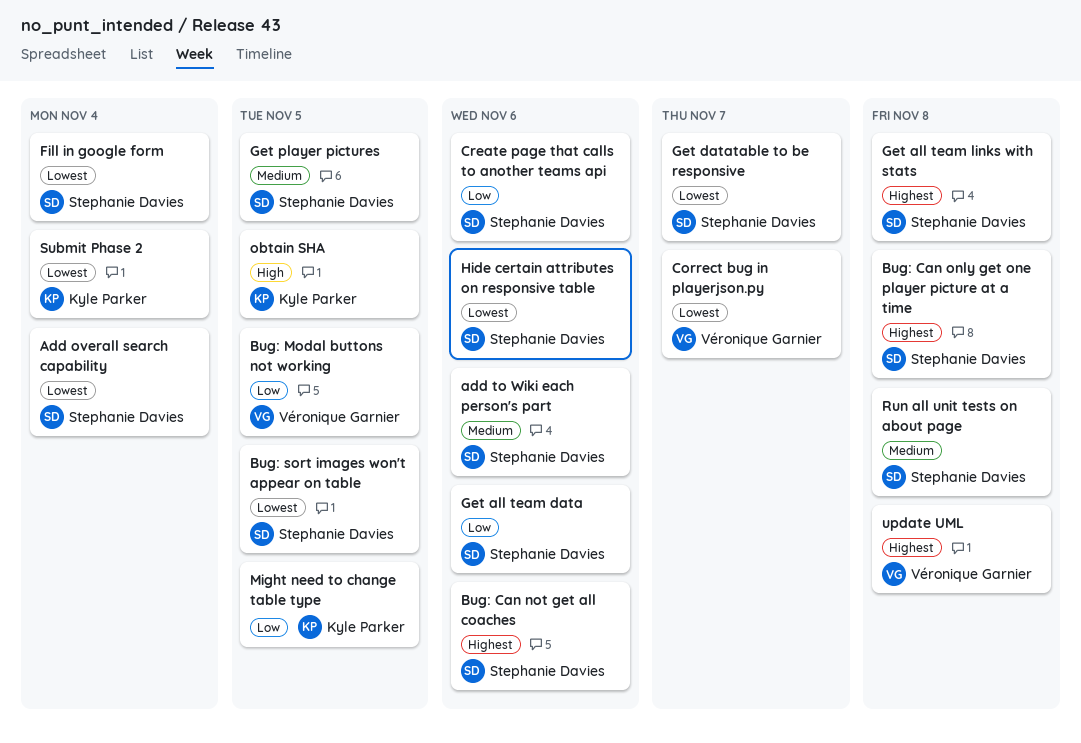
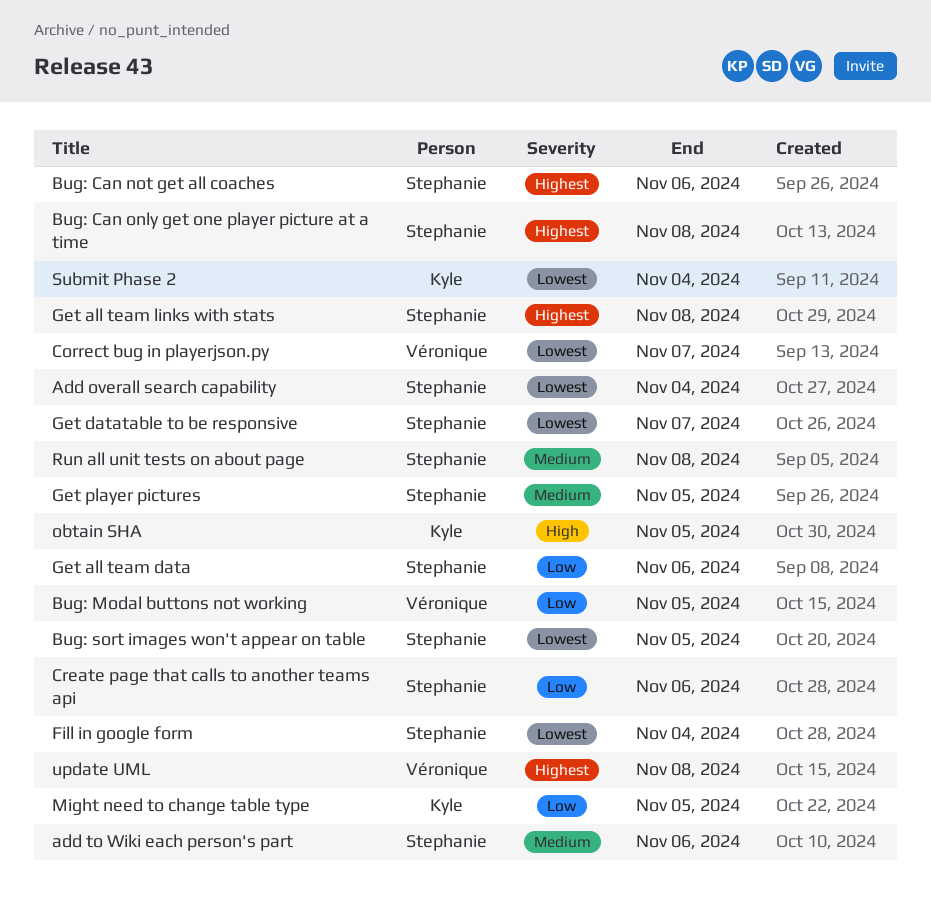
Hide certain attributes on responsive table: present -> none

